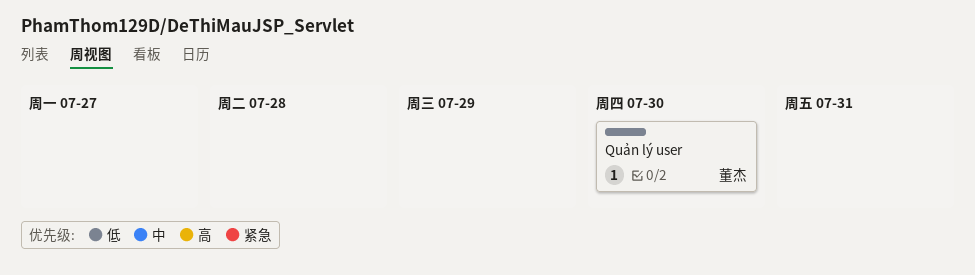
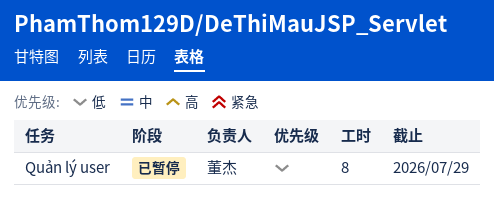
Quản lý user, estimate: 1 -> 8
Quản lý user, due: Jul 30 -> Jul 29

